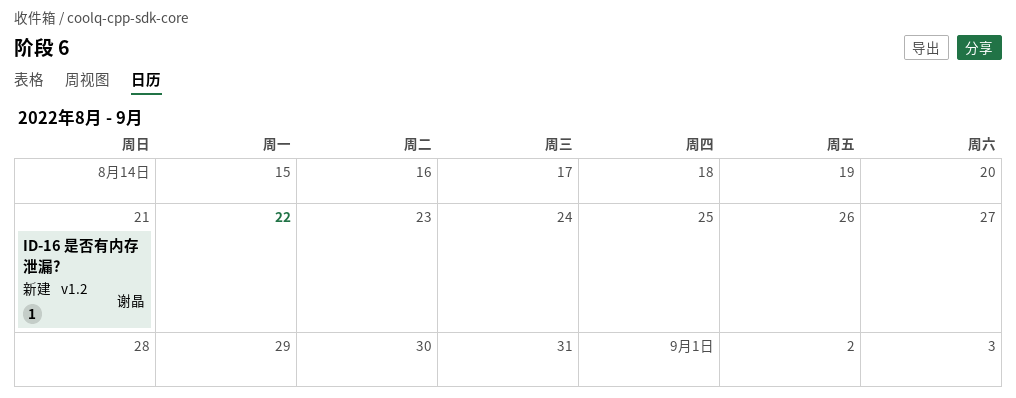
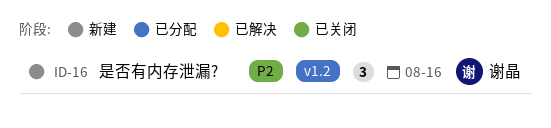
ID-16, estimate: 1 -> 3
ID-16, due: Aug 21 -> Aug 16

